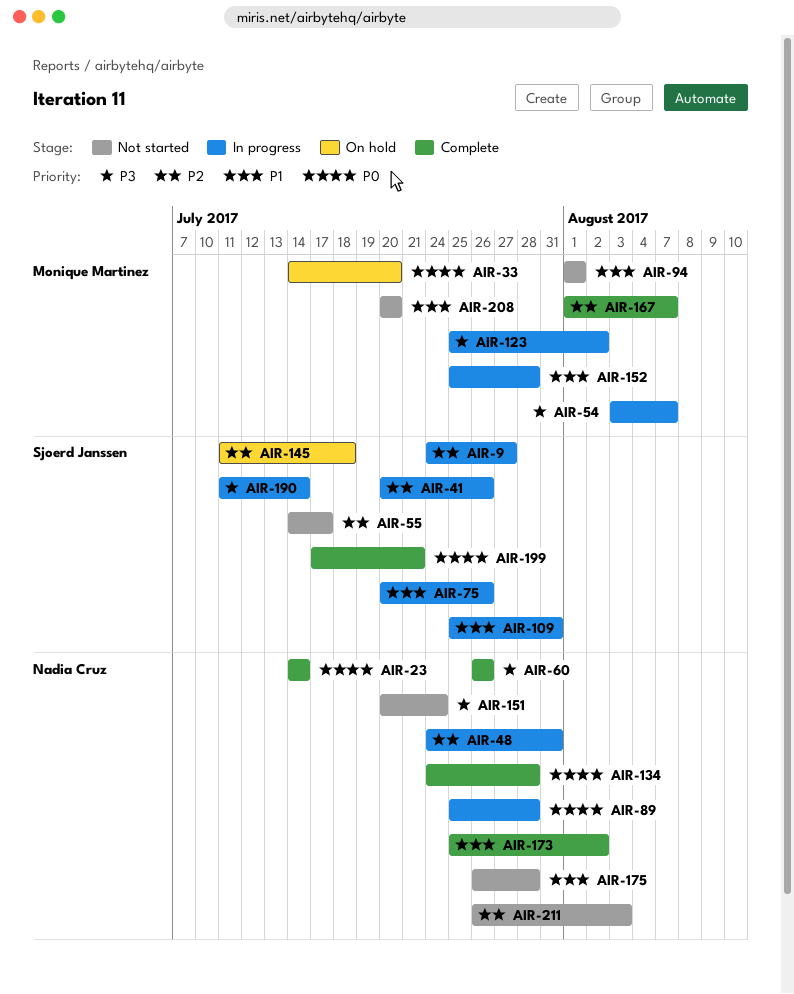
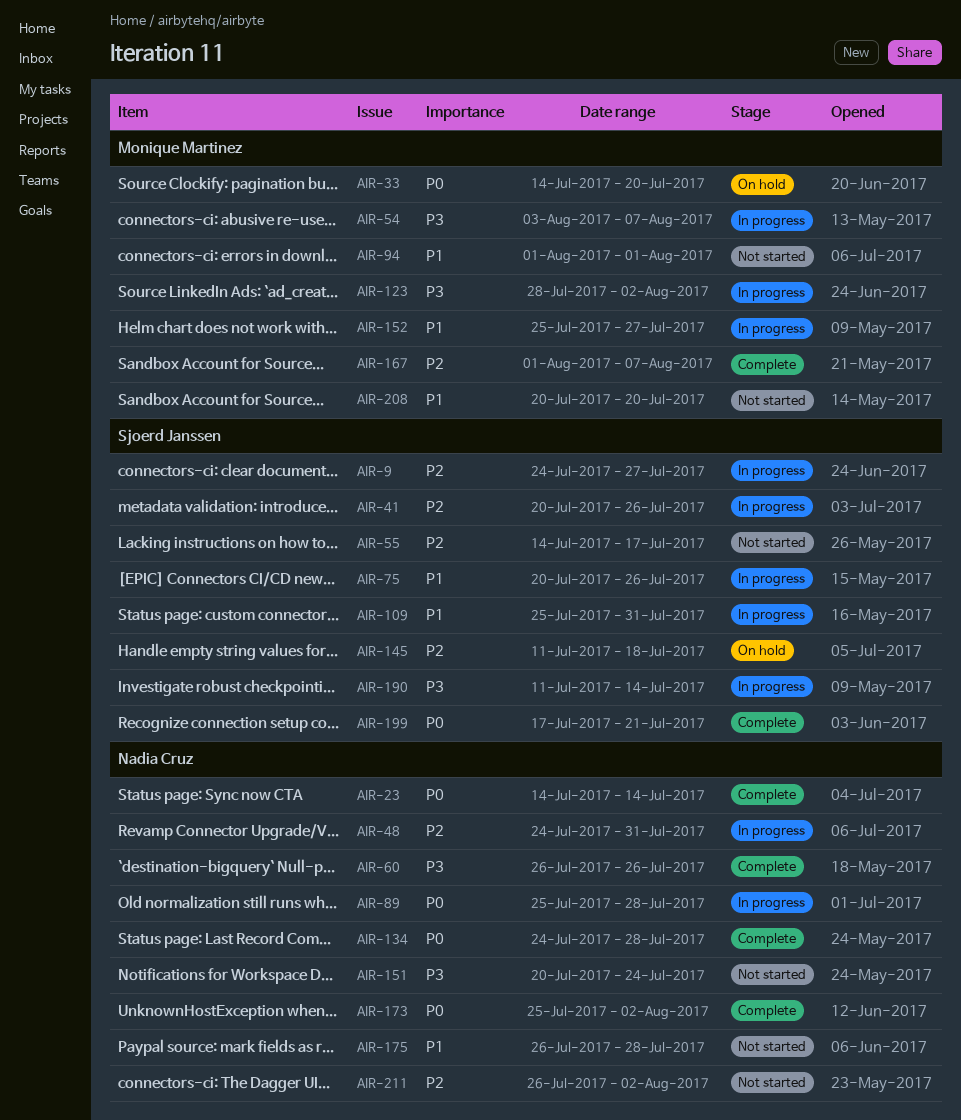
AIR-123, start: Jul 25 -> Jul 28
AIR-152, due: Jul 28 -> Jul 27
AIR-173, priority: P1 -> P0
AIR-211, due: Aug 3 -> Aug 2

